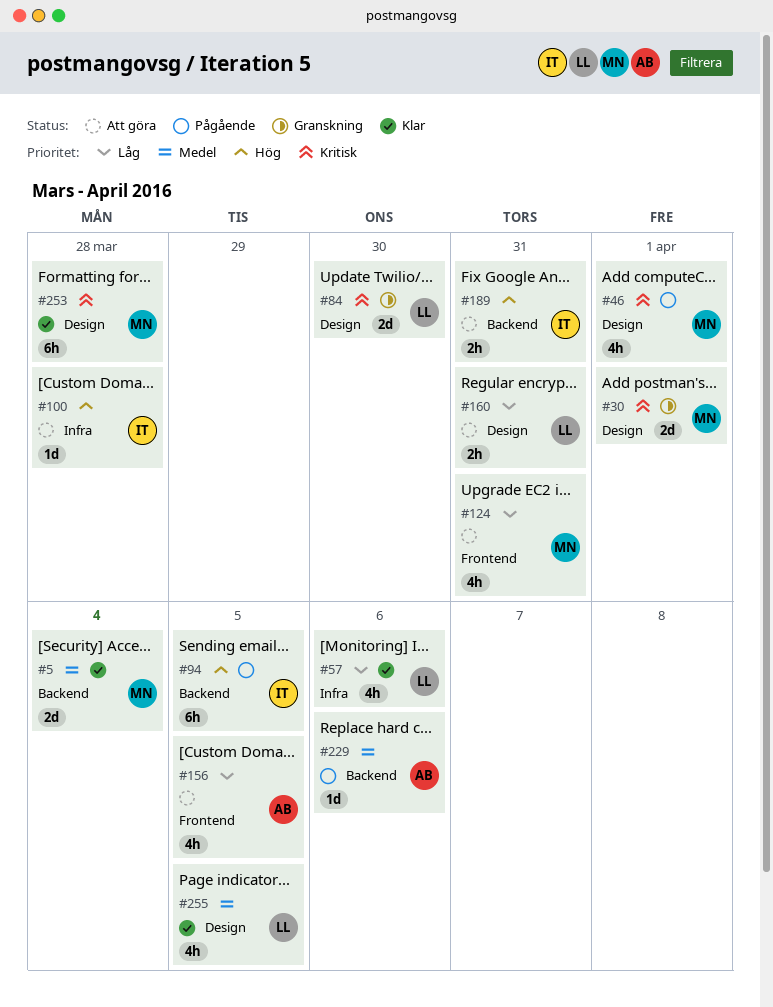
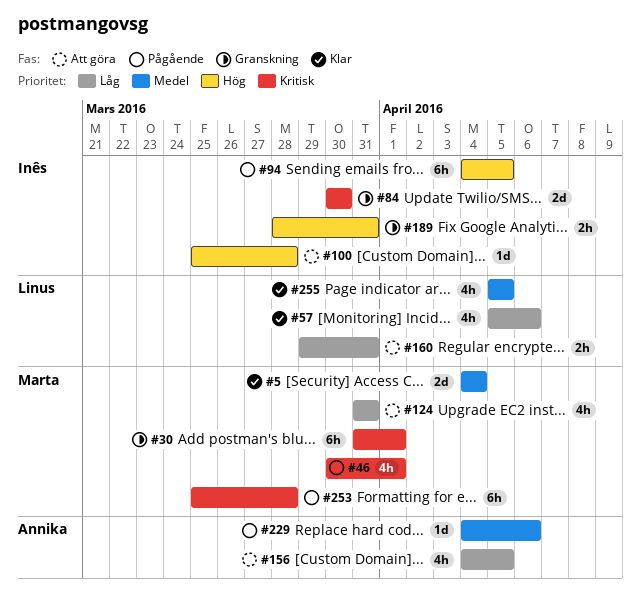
#30, estimate: 2d -> 6h
#84, owner: Linus -> Inês
#189, status: Att göra -> Granskning
#253, status: Klar -> Pågående

